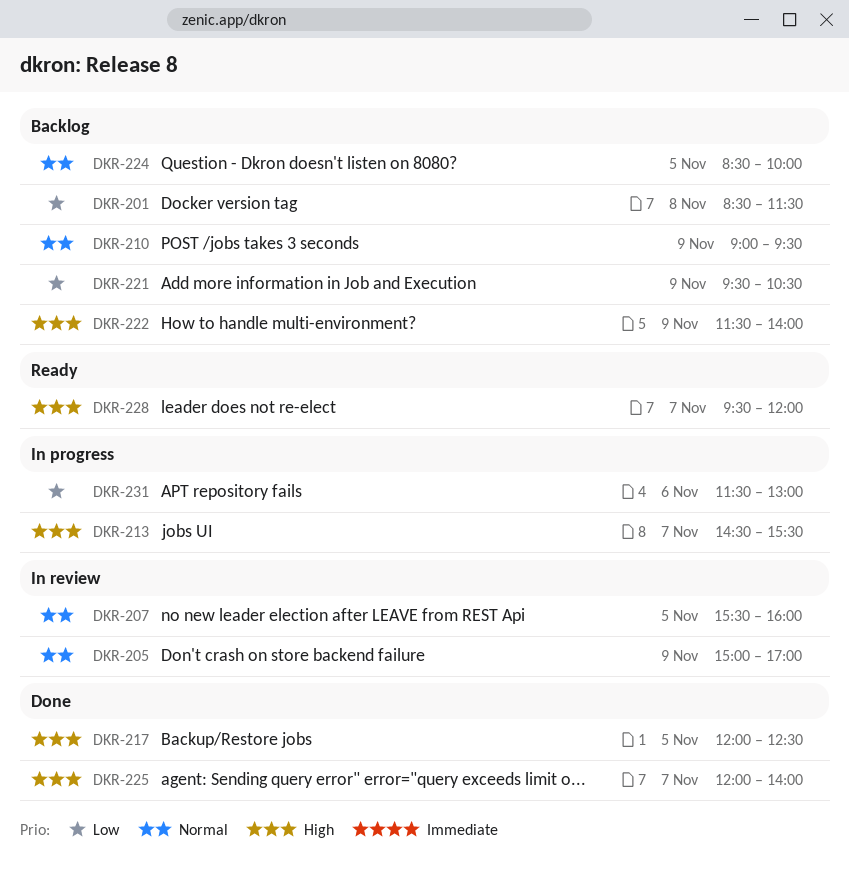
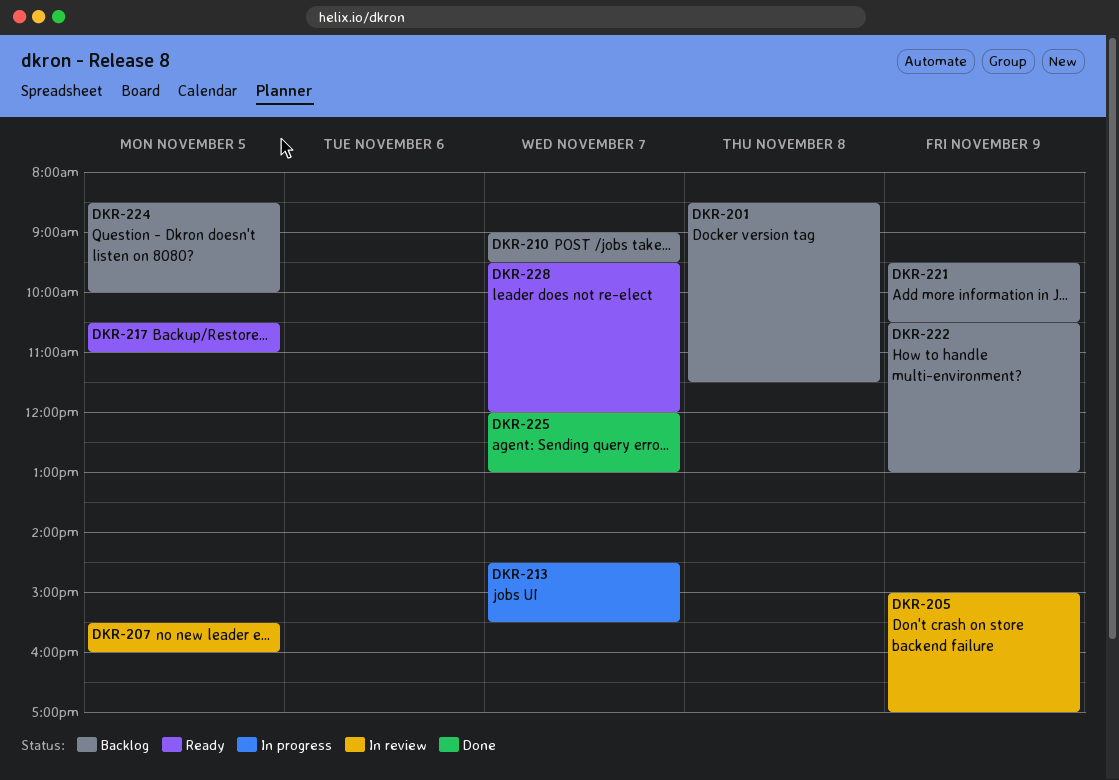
DKR-210, day: Nov 9 -> Nov 7
DKR-217, status: Done -> Ready
DKR-217, begins: 12:00 -> 10:30
DKR-217, ends: 12:30 -> 11:00
DKR-222, begins: 11:30 -> 10:30
DKR-222, ends: 14:00 -> 13:00
DKR-225, ends: 14:00 -> 13:00
DKR-231: present -> none

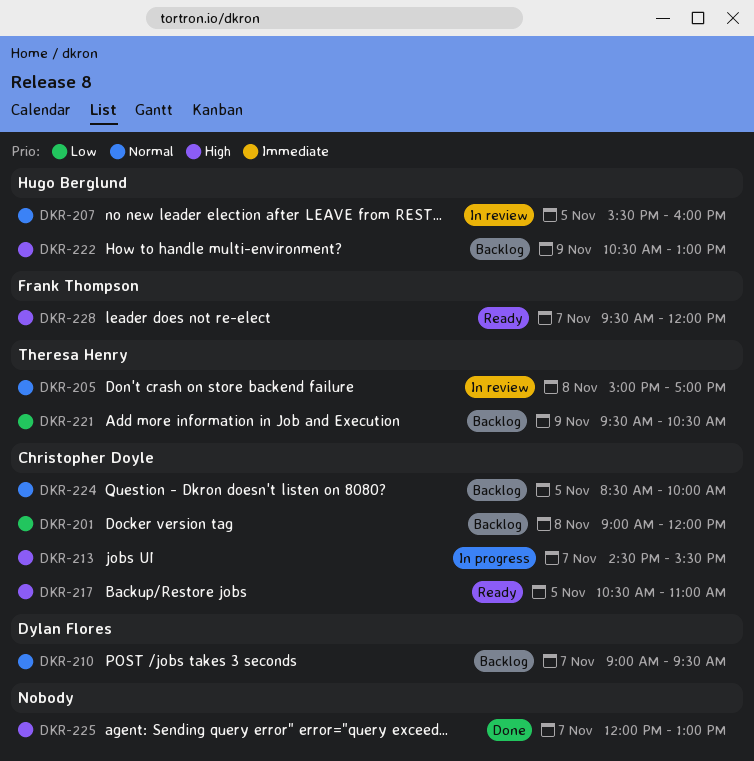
DKR-201, begins: 08:30 -> 09:00
DKR-201, ends: 11:30 -> 12:00
DKR-205, day: Nov 9 -> Nov 8

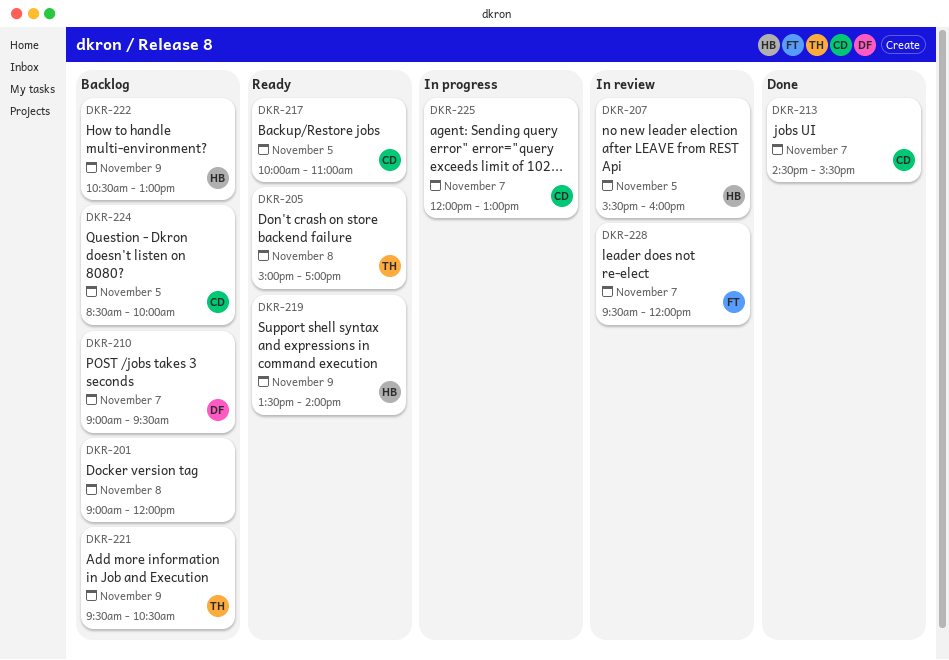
DKR-201, owner: Christopher Doyle -> none
DKR-205, status: In review -> Ready
DKR-213, status: In progress -> Done
DKR-217, begins: 10:30 -> 10:00
DKR-219: none -> present
DKR-225, status: Done -> In progress
DKR-225, owner: none -> Christopher Doyle
DKR-228, status: Ready -> In review

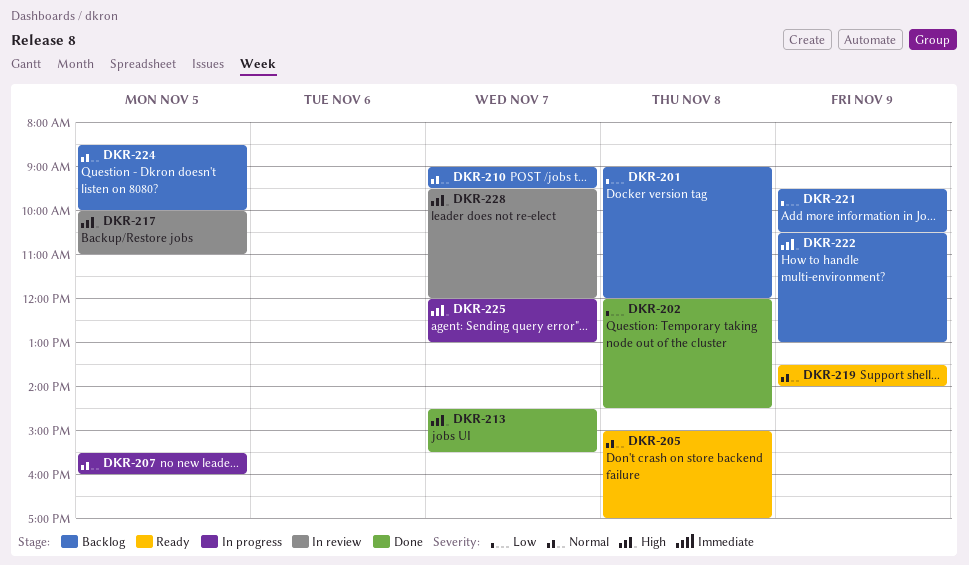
DKR-202: none -> present
DKR-207, status: In review -> In progress
DKR-217, status: Ready -> In review

